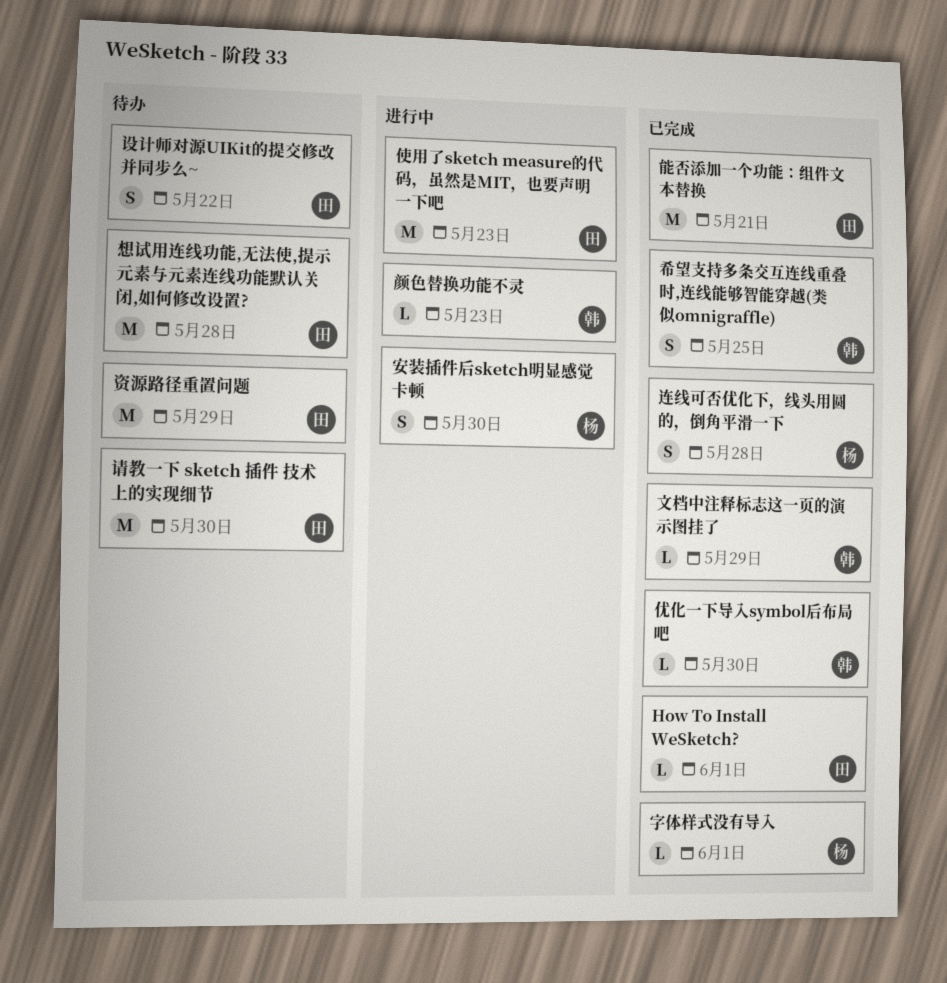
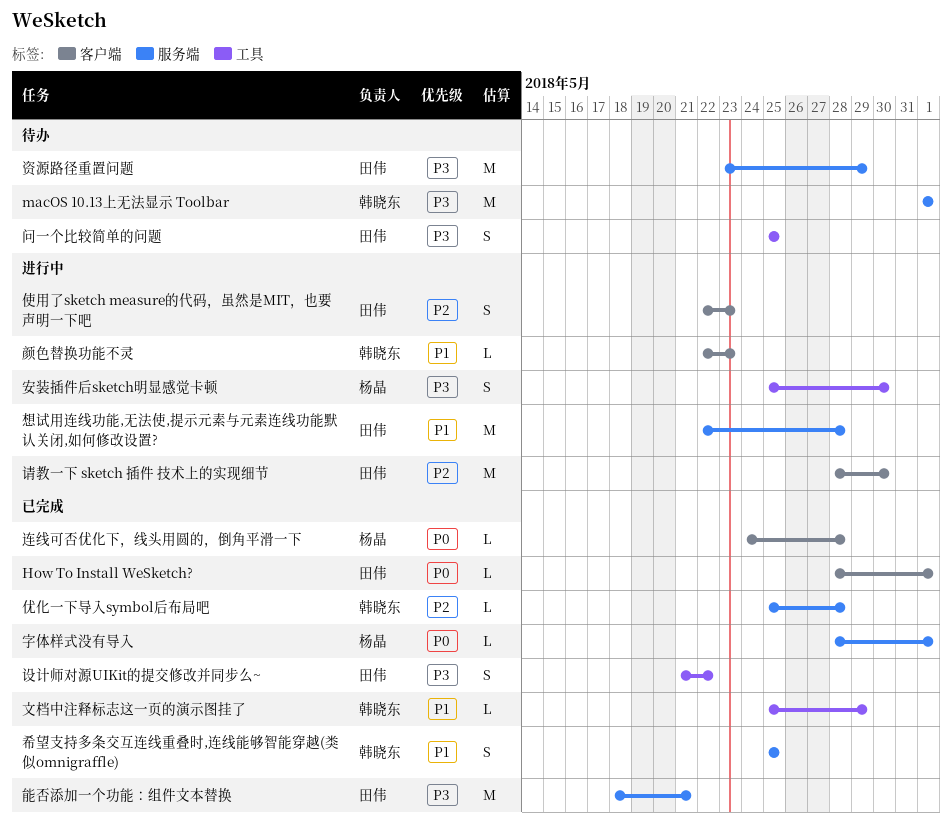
macOS 10.13上无法显示 Toolbar: none -> present
优化一下导入symbol后布局吧, due: May 30 -> May 28
使用了sketch measure的代码，虽然是MIT，也要声明一下吧, estimate: M -> S
想试用连线功能,无法使,提示元素与元素连线功能默认关闭,如何修改设置?, status: 待办 -> 进行中
设计师对源UIKit的提交修改并同步么~, status: 待办 -> 已完成
请教一下 sketch 插件 技术上的实现细节, status: 待办 -> 进行中
连线可否优化下，线头用圆的，倒角平滑一下, estimate: S -> L
问一个比较简单的问题: none -> present

